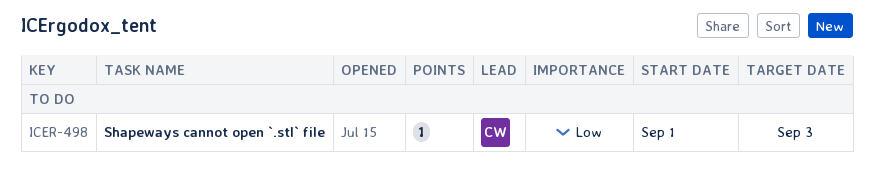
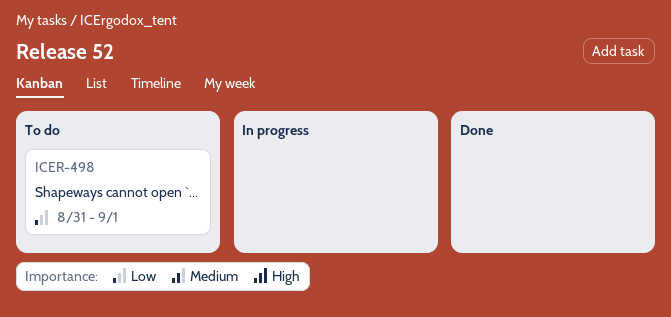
ICER-498, start: Sep 1 -> Aug 31
ICER-498, due: Sep 3 -> Sep 1

